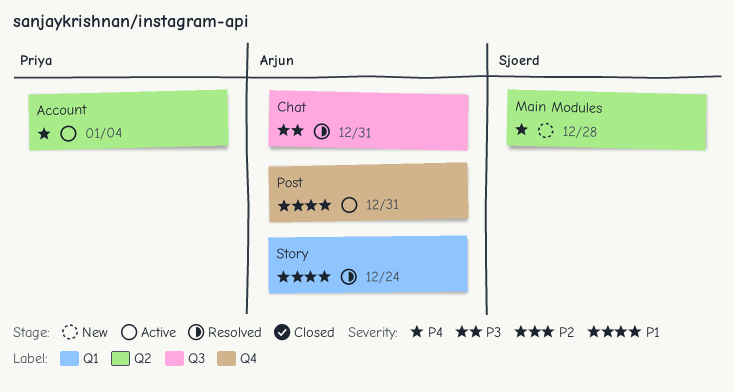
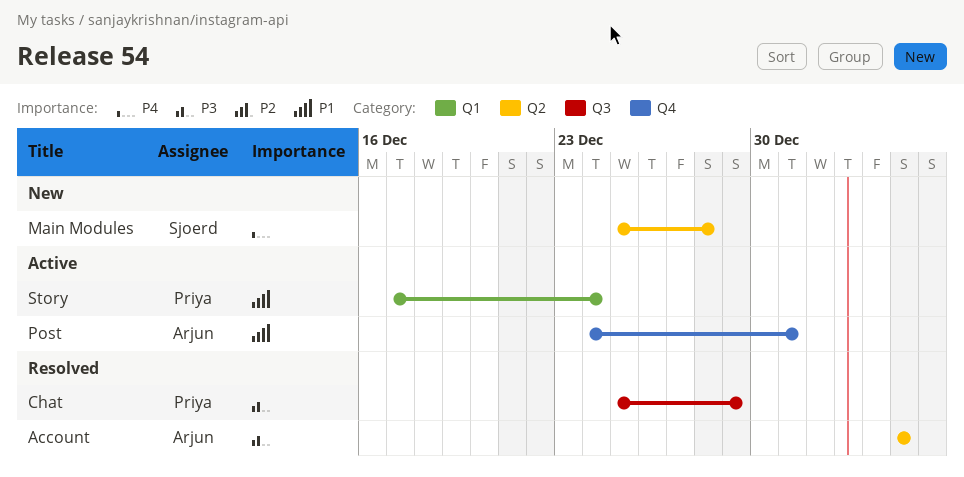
Account, status: Active -> Resolved
Account, owner: Priya -> Arjun
Account, priority: P4 -> P3
Chat, owner: Arjun -> Priya
Chat, due: Dec 31 -> Dec 29
Story, status: Resolved -> Active
Story, owner: Arjun -> Priya

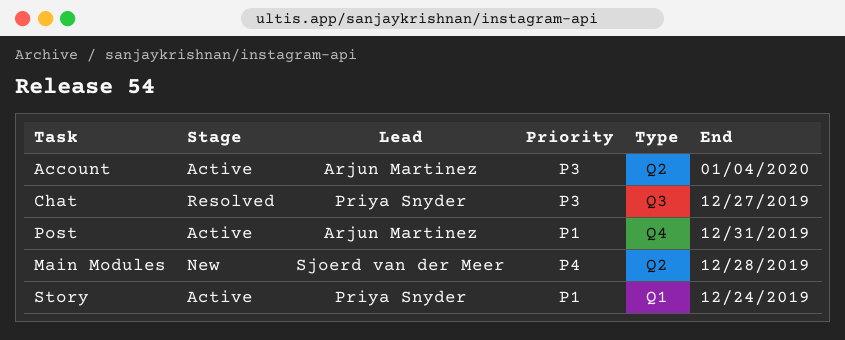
Account, status: Resolved -> Active
Chat, due: Dec 29 -> Dec 27

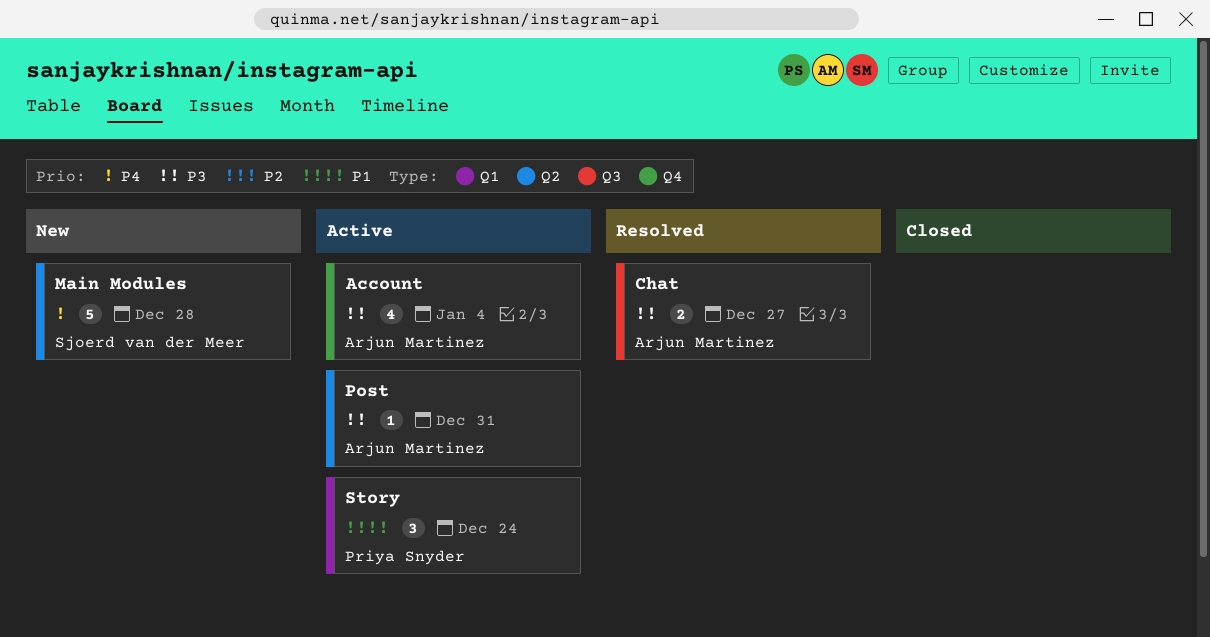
Account, label: Q2 -> Q4
Chat, owner: Priya Snyder -> Arjun Martinez
Post, priority: P1 -> P3
Post, label: Q4 -> Q2

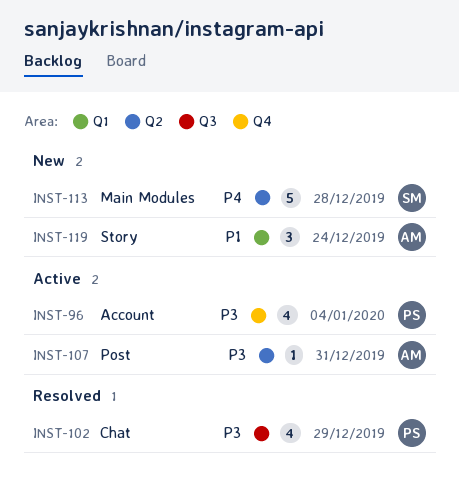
Account, owner: Arjun Martinez -> Priya Snyder
Chat, owner: Arjun Martinez -> Priya Snyder
Chat, estimate: 2 -> 4
Chat, due: Dec 27 -> Dec 29
Story, status: Active -> New
Story, owner: Priya Snyder -> Arjun Martinez

